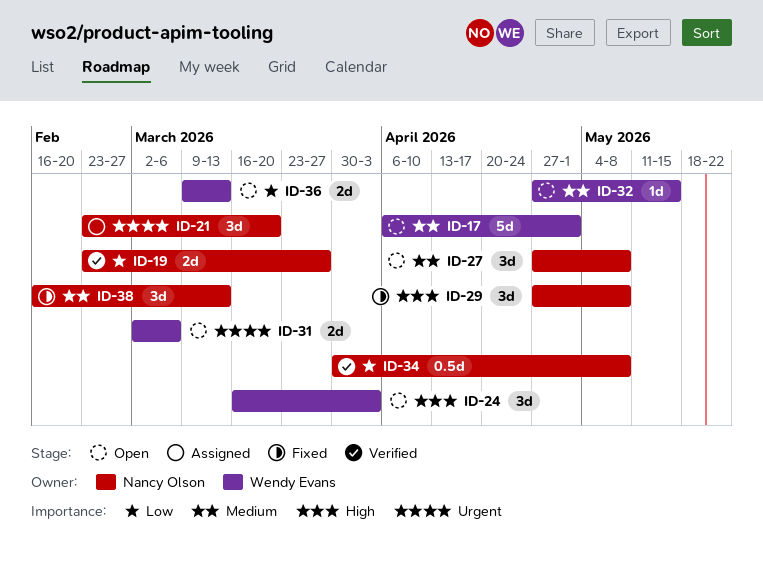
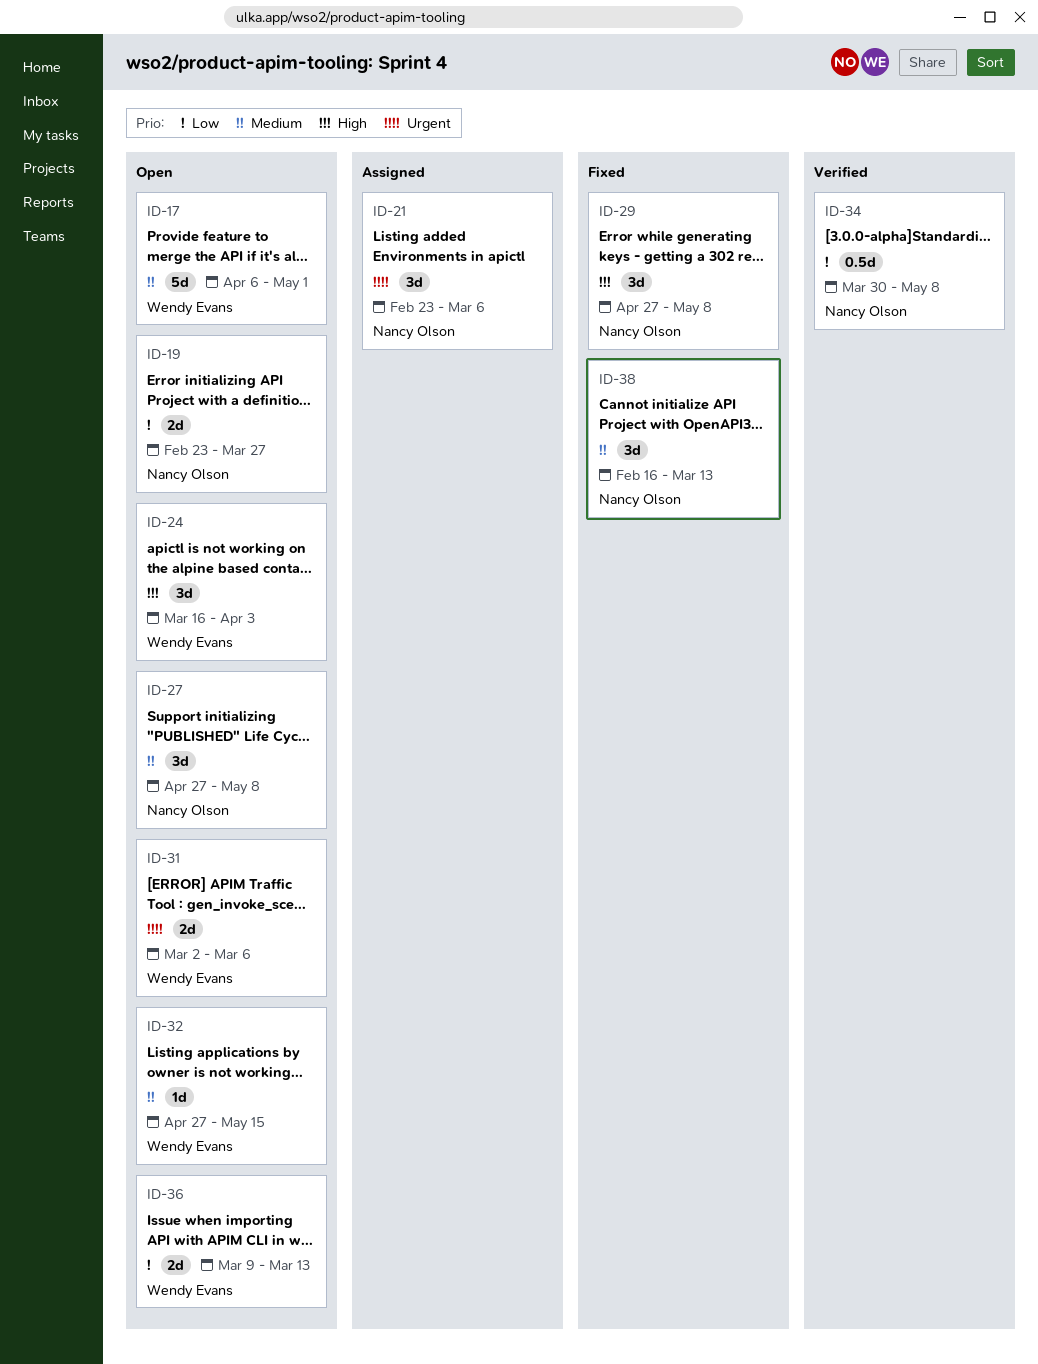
ID-19, status: Verified -> Open
ID-21, due: Mar 20 -> Mar 6

